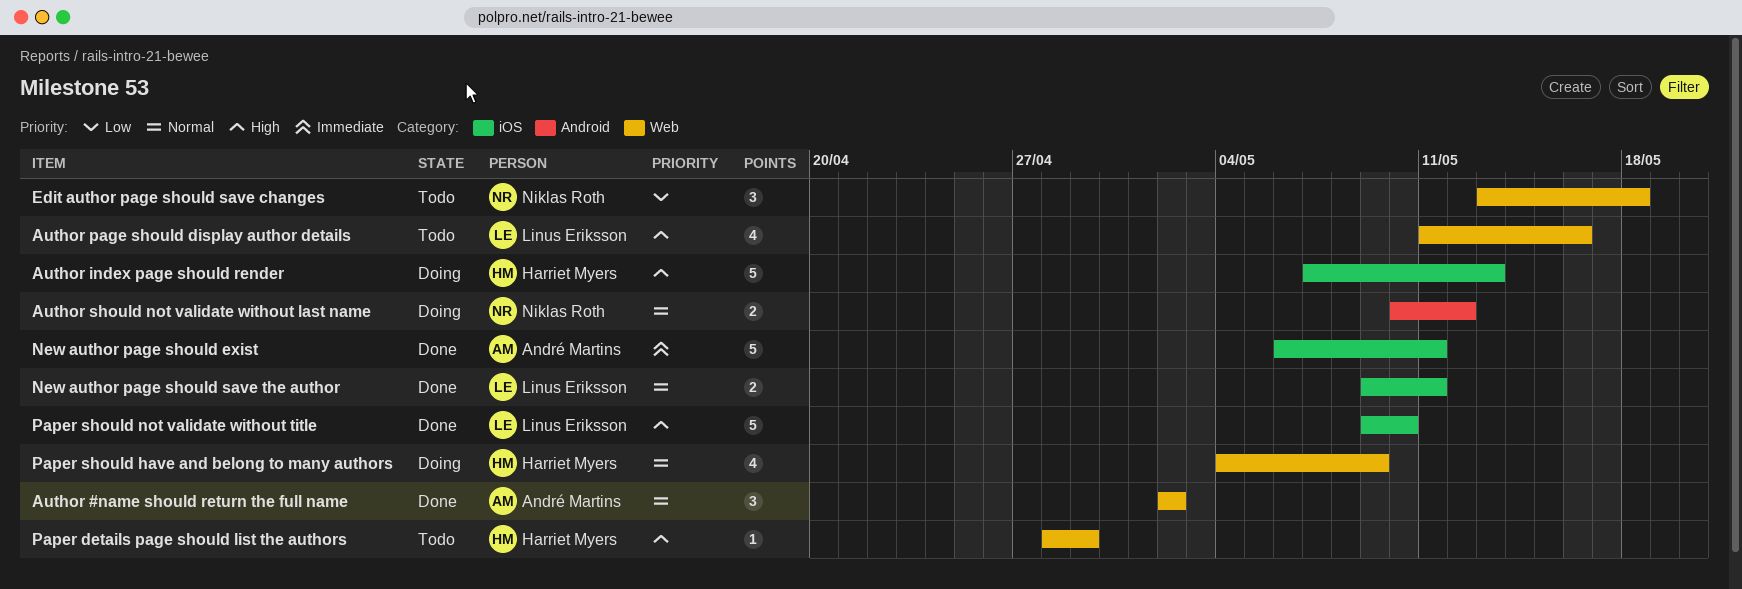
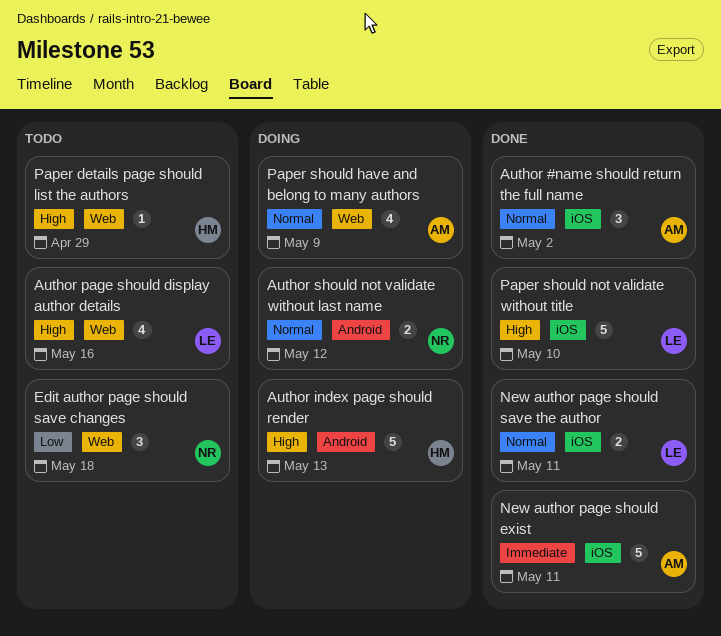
Author #name should return the full name, label: Web -> iOS
Author index page should render, label: iOS -> Android
Paper should have and belong to many authors, owner: Harriet Myers -> André Martins

